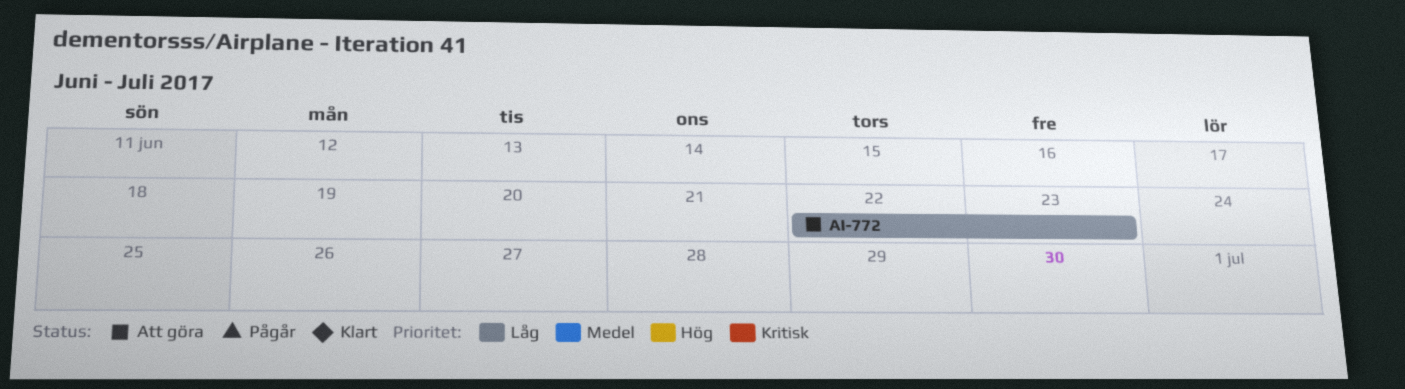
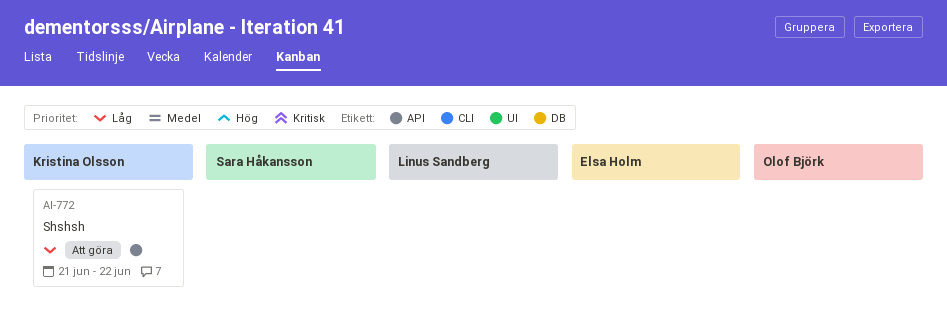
AI-772, start: Jun 22 -> Jun 21
AI-772, due: Jun 23 -> Jun 22

